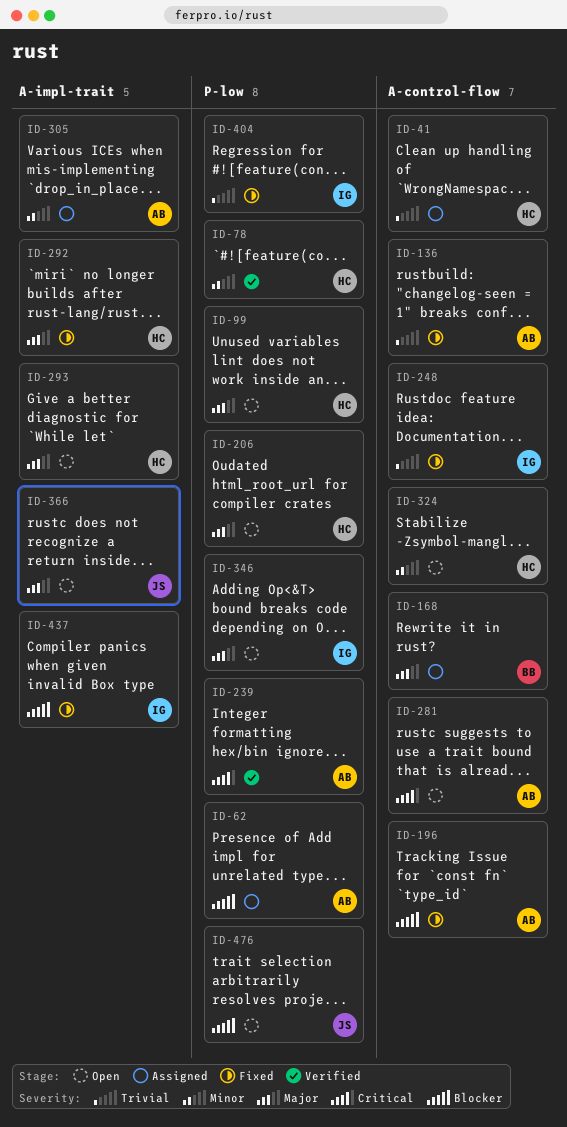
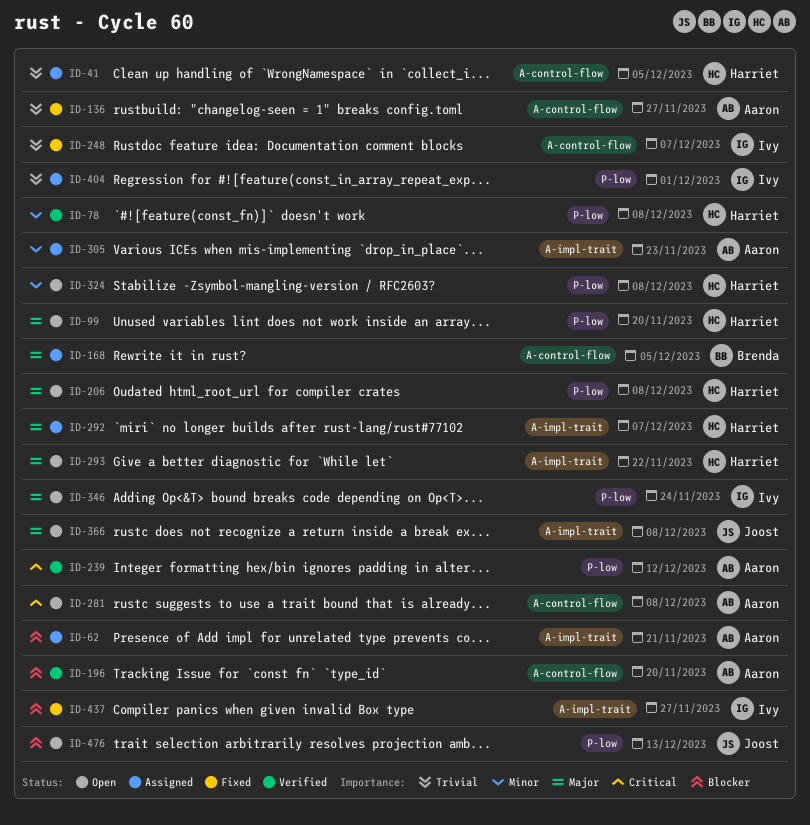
ID-62, label: P-low -> A-impl-trait
ID-196, status: Fixed -> Verified
ID-292, status: Fixed -> Assigned
ID-324, label: A-control-flow -> P-low
ID-404, status: Fixed -> Assigned

